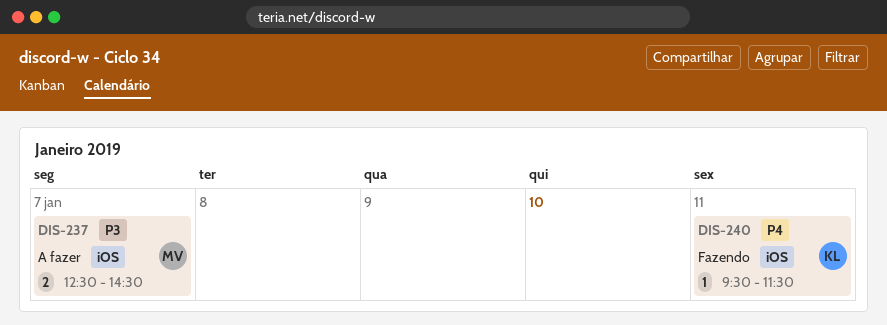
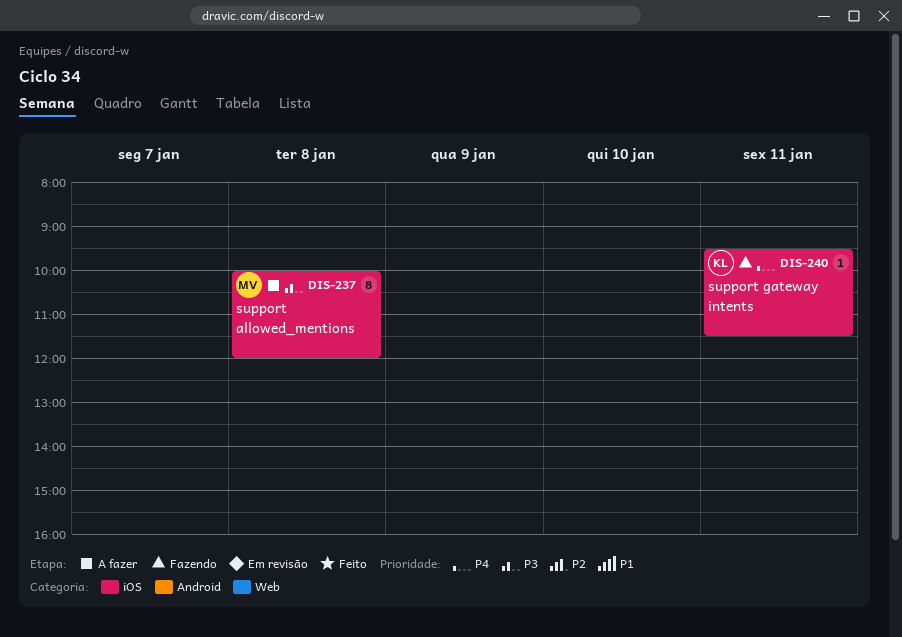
DIS-237, estimate: 2 -> 8
DIS-237, day: Jan 7 -> Jan 8
DIS-237, begins: 12:30 -> 10:00
DIS-237, ends: 14:30 -> 12:00

